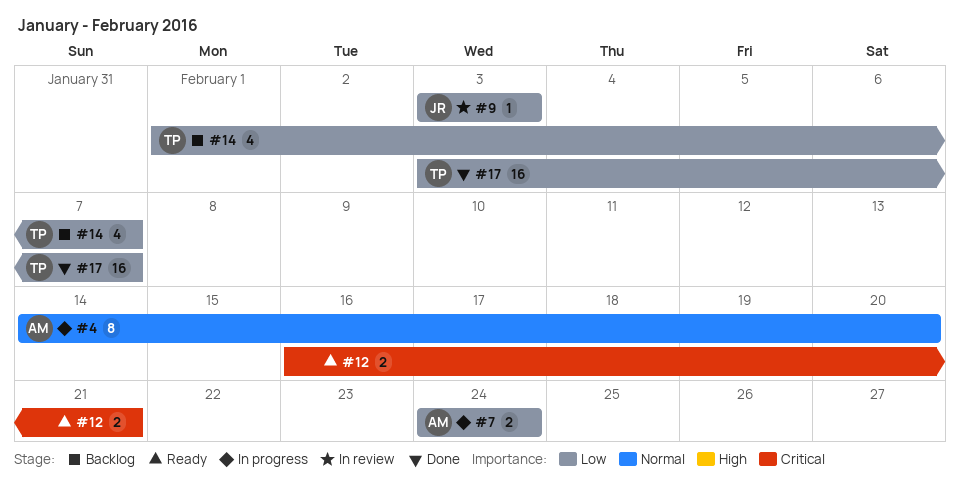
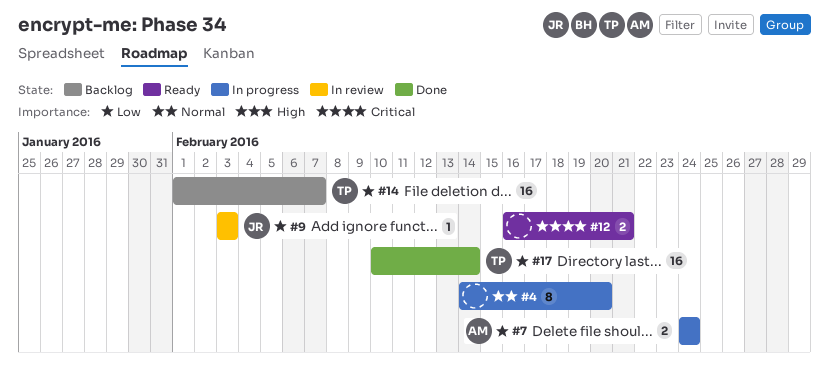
#4, owner: AM -> none
#14, estimate: 4 -> 16
#17, start: Feb 3 -> Feb 10
#17, due: Feb 7 -> Feb 14

